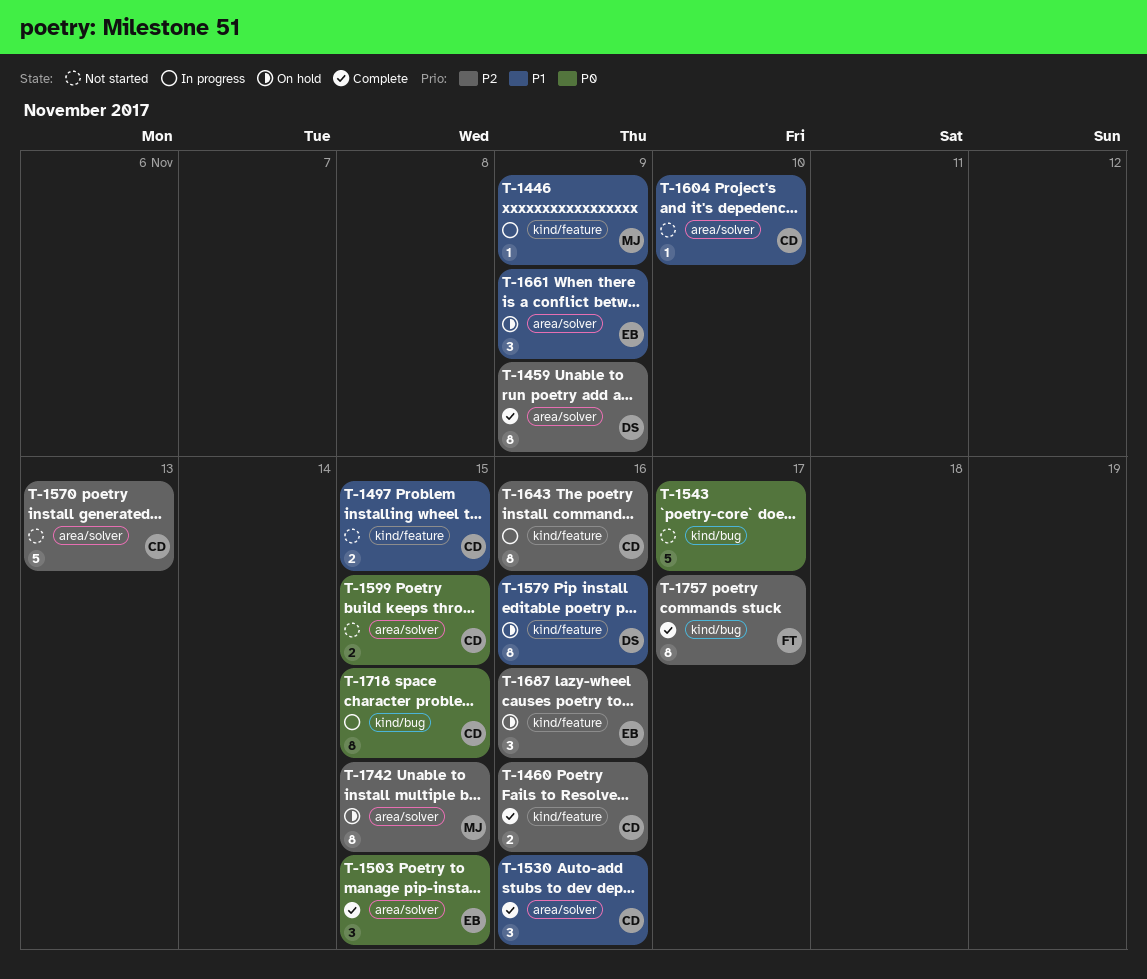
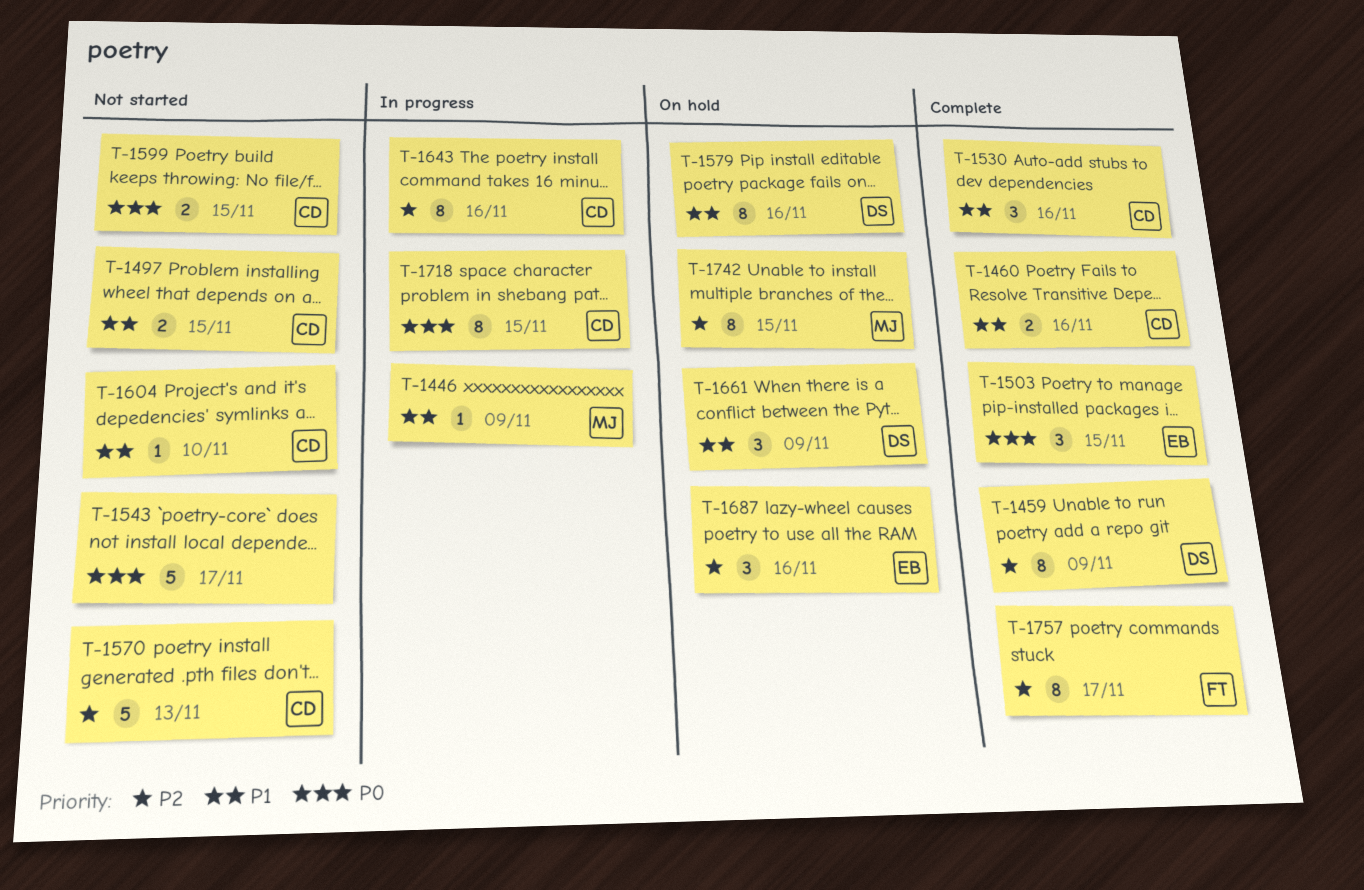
T-1460, priority: P2 -> P1
T-1661, owner: EB -> DS

